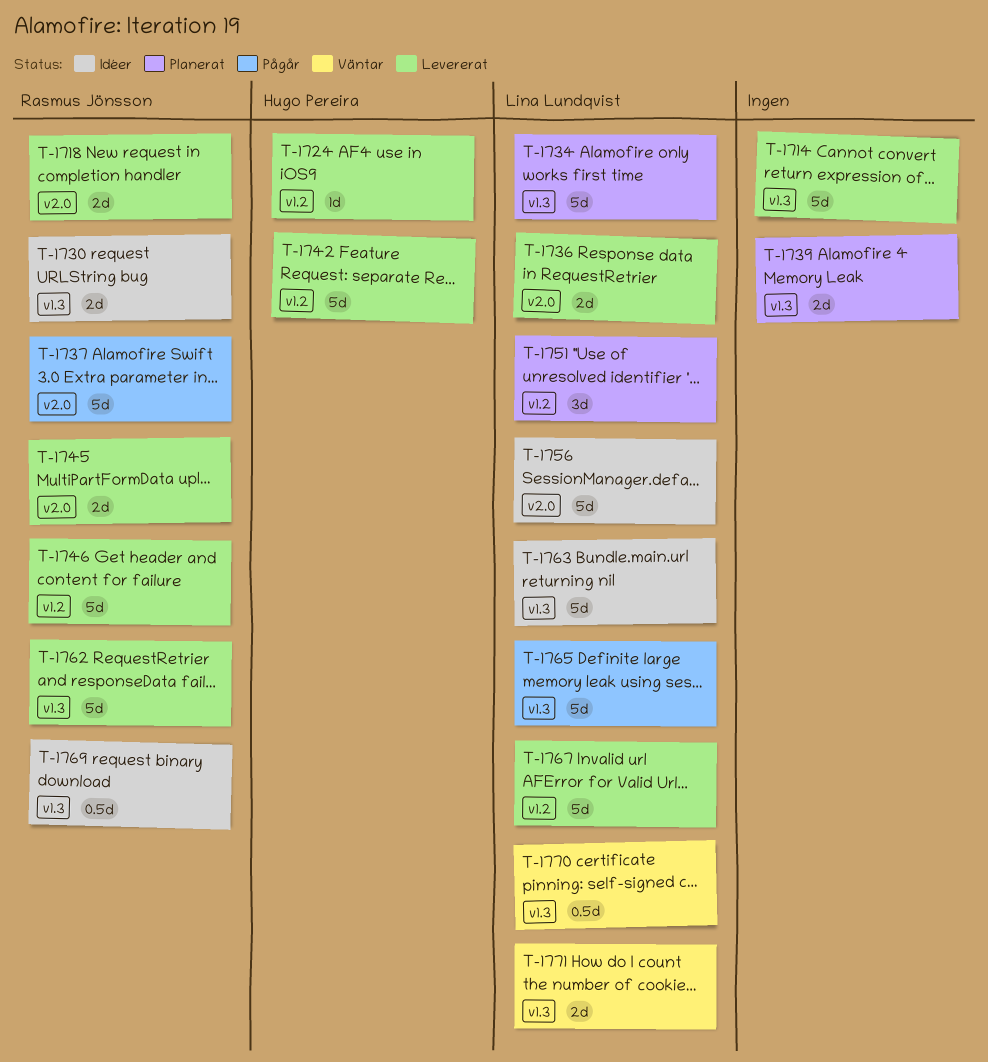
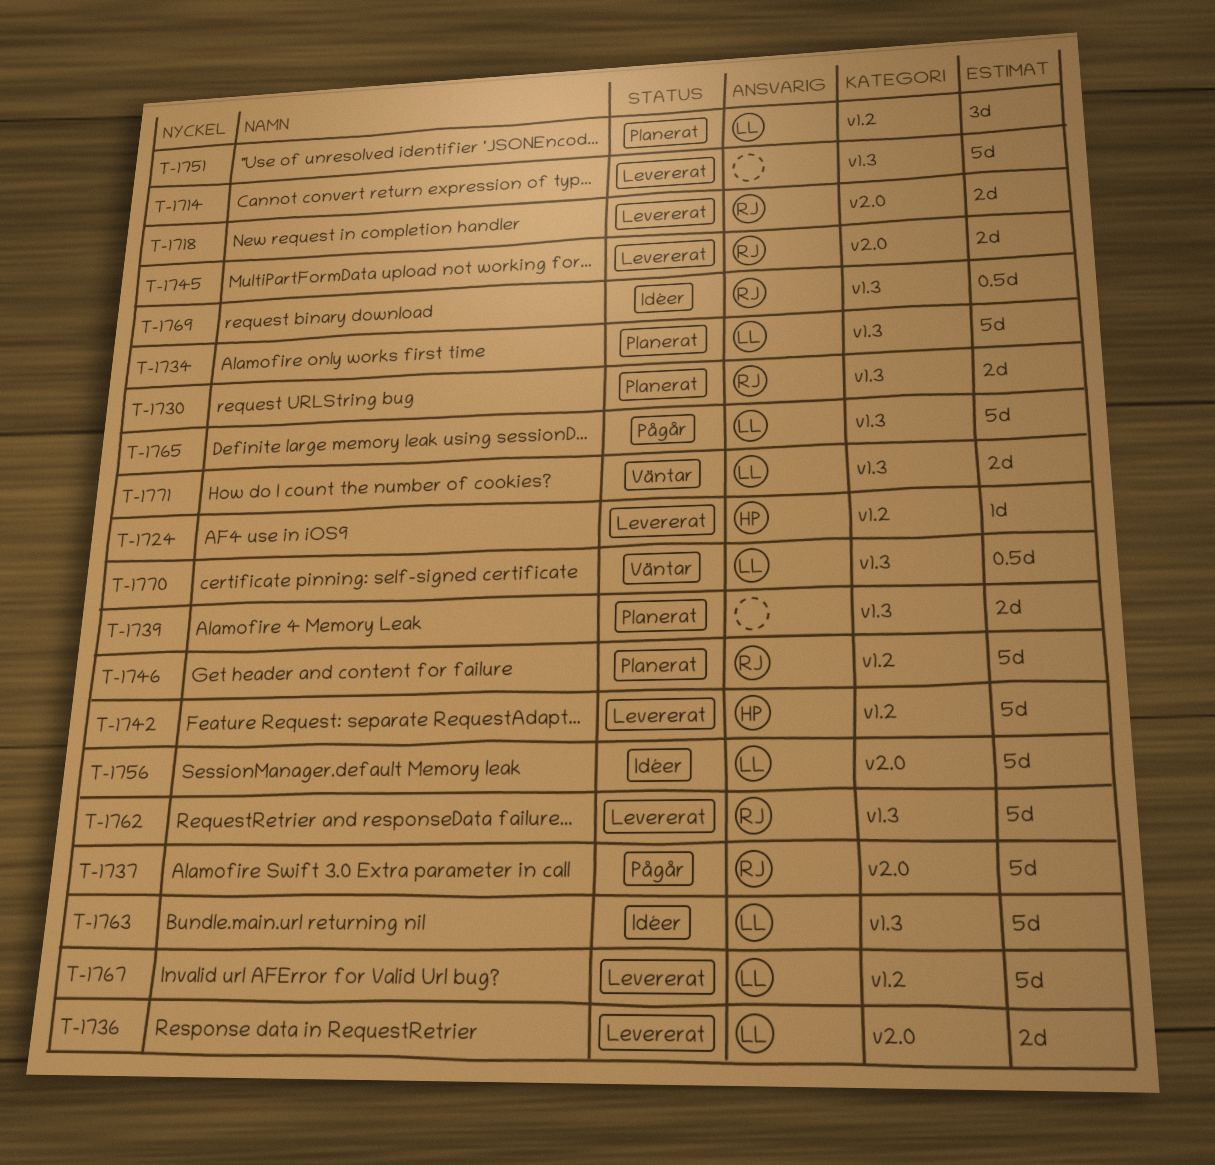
T-1730, status: Idéer -> Planerat
T-1746, status: Levererat -> Planerat

